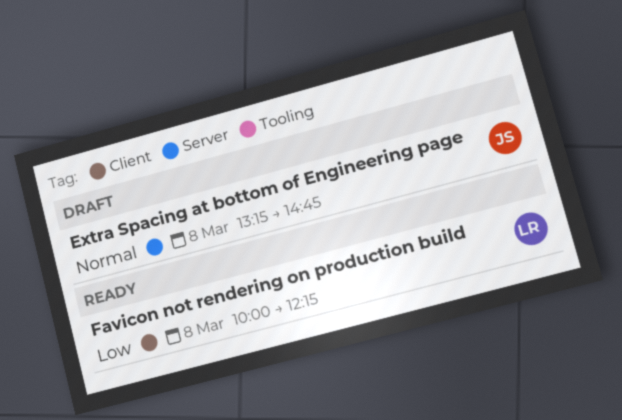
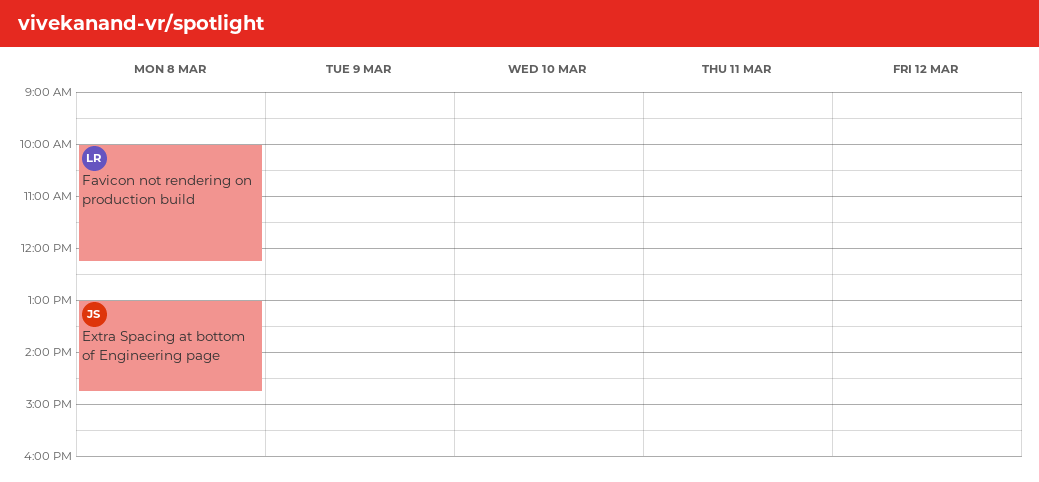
Extra Spacing at bottom of Engineering page, begins: 13:15 -> 13:00

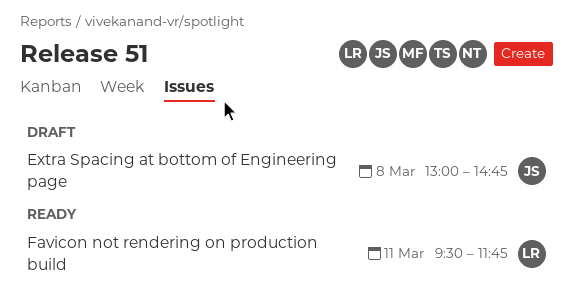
Favicon not rendering on production build, day: Mar 8 -> Mar 11
Favicon not rendering on production build, begins: 10:00 -> 09:30
Favicon not rendering on production build, ends: 12:15 -> 11:45

